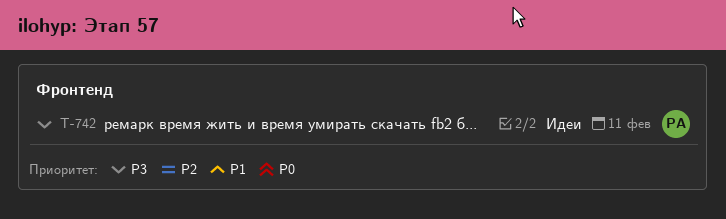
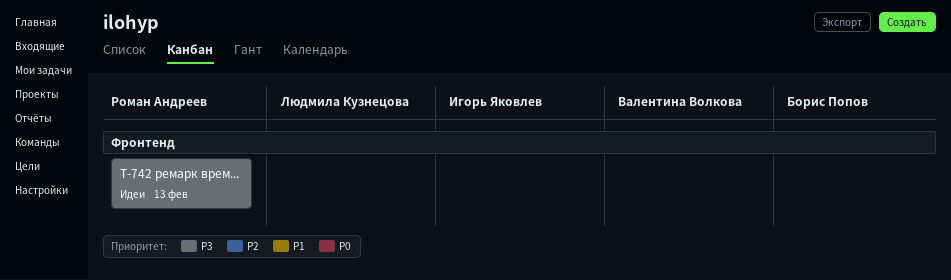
T-742, due: Feb 11 -> Feb 13

